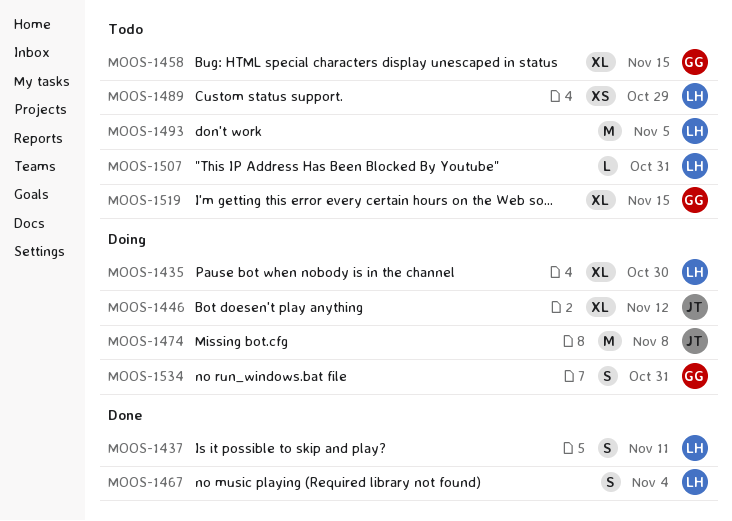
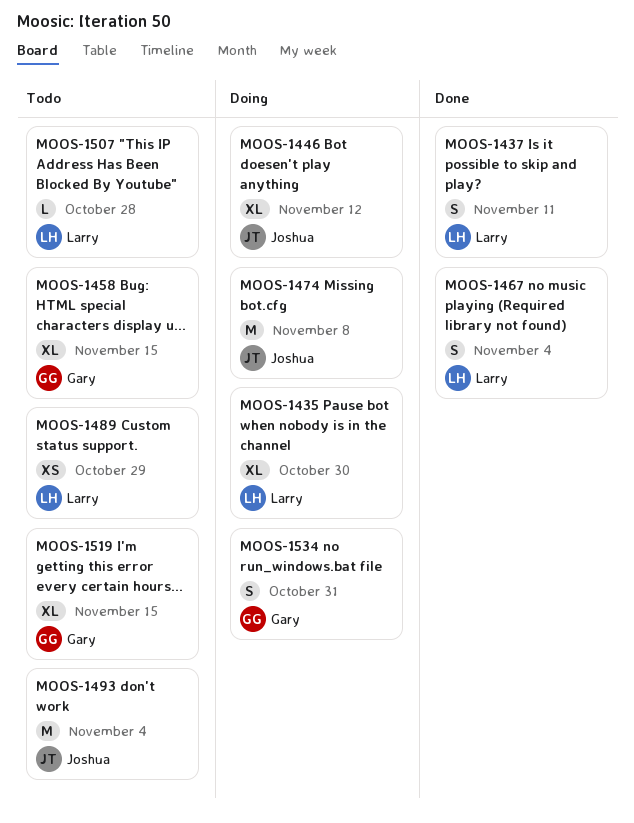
MOOS-1493, owner: Larry -> Joshua
MOOS-1493, due: Nov 5 -> Nov 4
MOOS-1507, due: Oct 31 -> Oct 28

